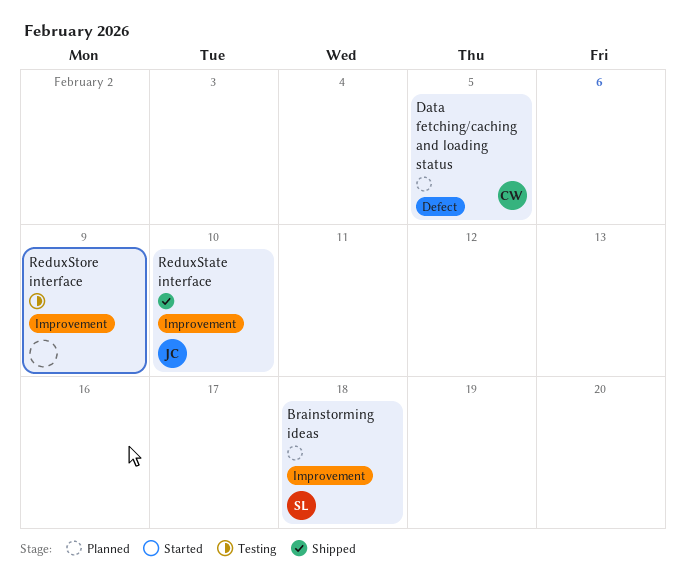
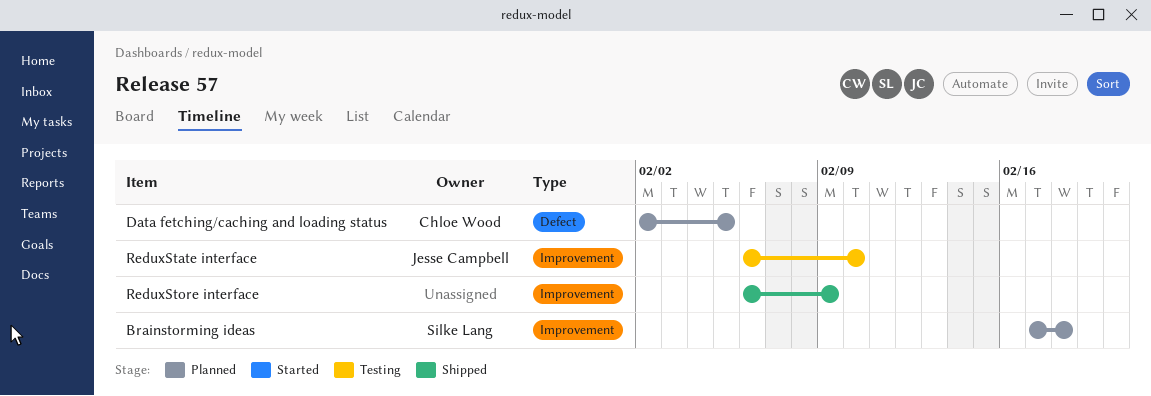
ReduxState interface, status: Shipped -> Testing
ReduxStore interface, status: Testing -> Shipped

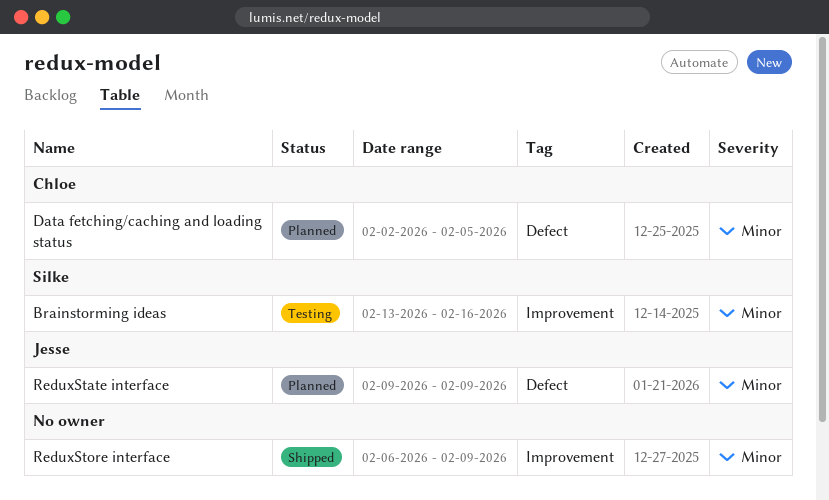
Brainstorming ideas, status: Planned -> Testing
Brainstorming ideas, start: Feb 17 -> Feb 13
Brainstorming ideas, due: Feb 18 -> Feb 16
ReduxState interface, status: Testing -> Planned
ReduxState interface, label: Improvement -> Defect
ReduxState interface, start: Feb 6 -> Feb 9
ReduxState interface, due: Feb 10 -> Feb 9

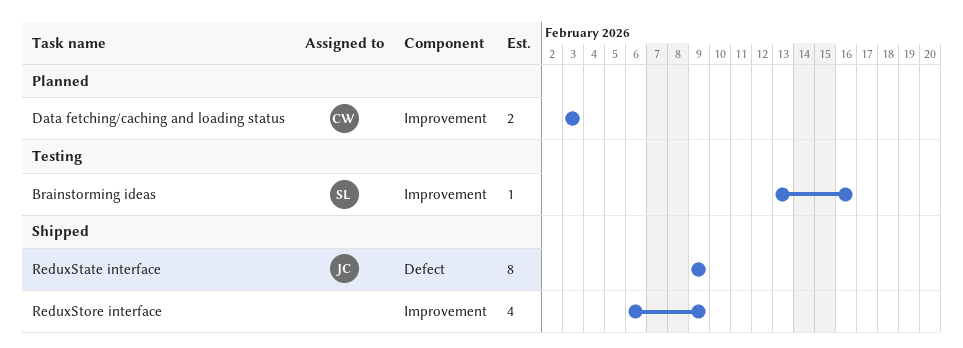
Data fetching/caching and loading status, label: Defect -> Improvement
Data fetching/caching and loading status, start: Feb 2 -> Feb 3
Data fetching/caching and loading status, due: Feb 5 -> Feb 3
ReduxState interface, status: Planned -> Shipped

